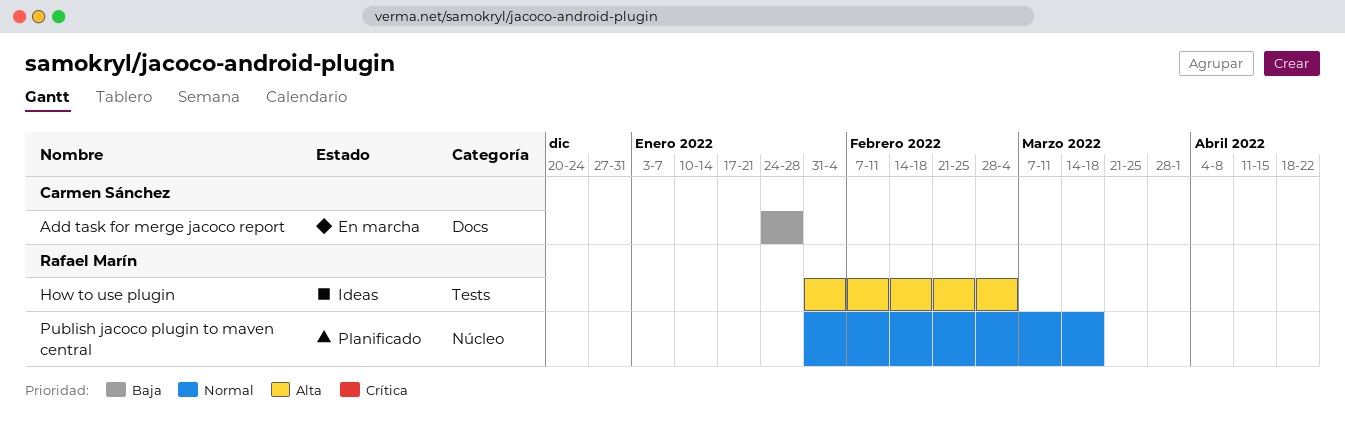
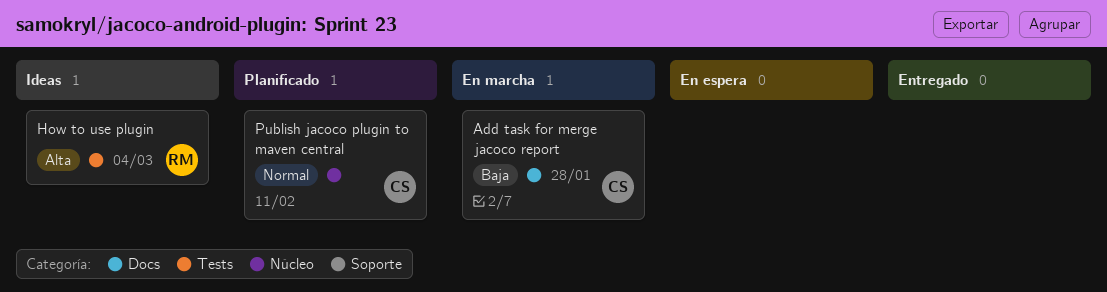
Publish jacoco plugin to maven central, owner: Rafael Marín -> Carmen Sánchez
Publish jacoco plugin to maven central, due: Mar 18 -> Feb 11

